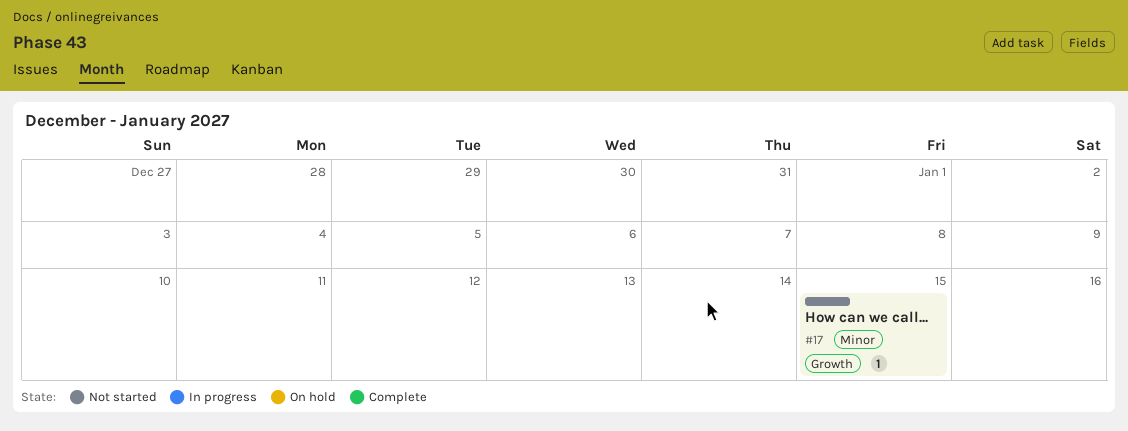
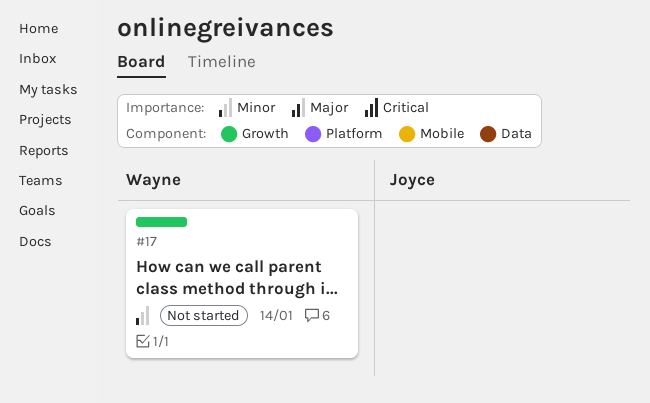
#17, due: Jan 15 -> Jan 14

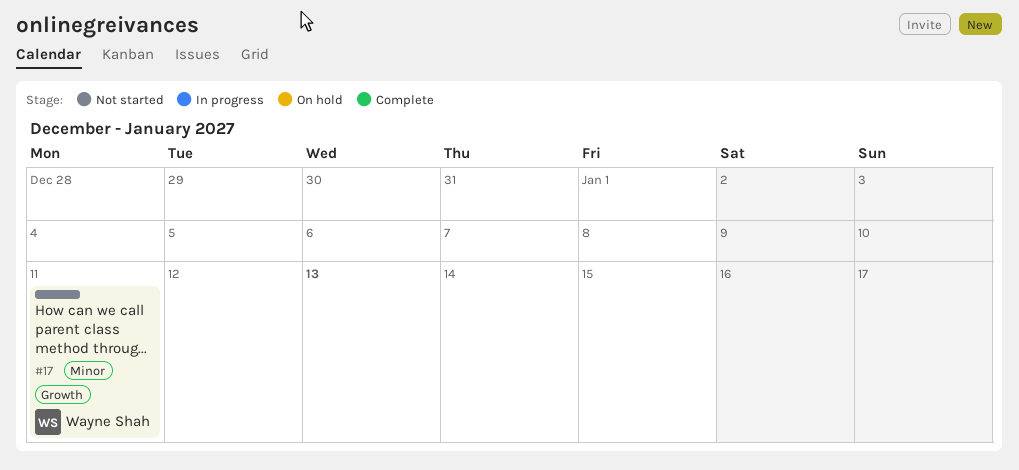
#17, due: Jan 14 -> Jan 11

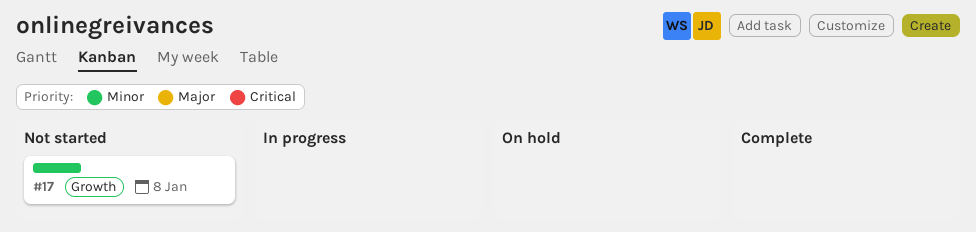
#17, due: Jan 11 -> Jan 8

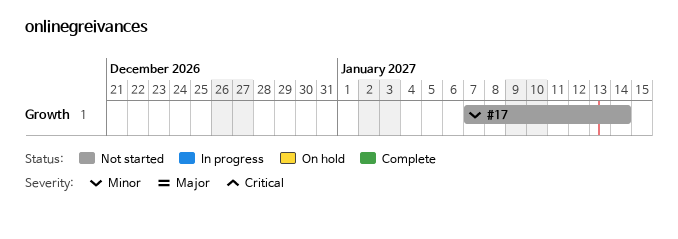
#17, due: Jan 8 -> Jan 14

